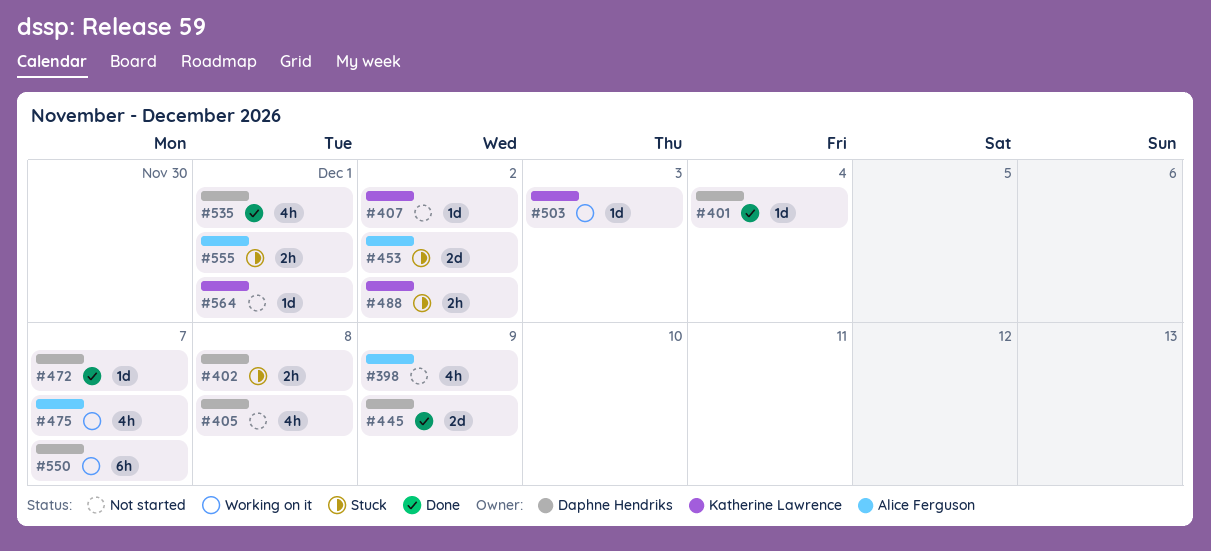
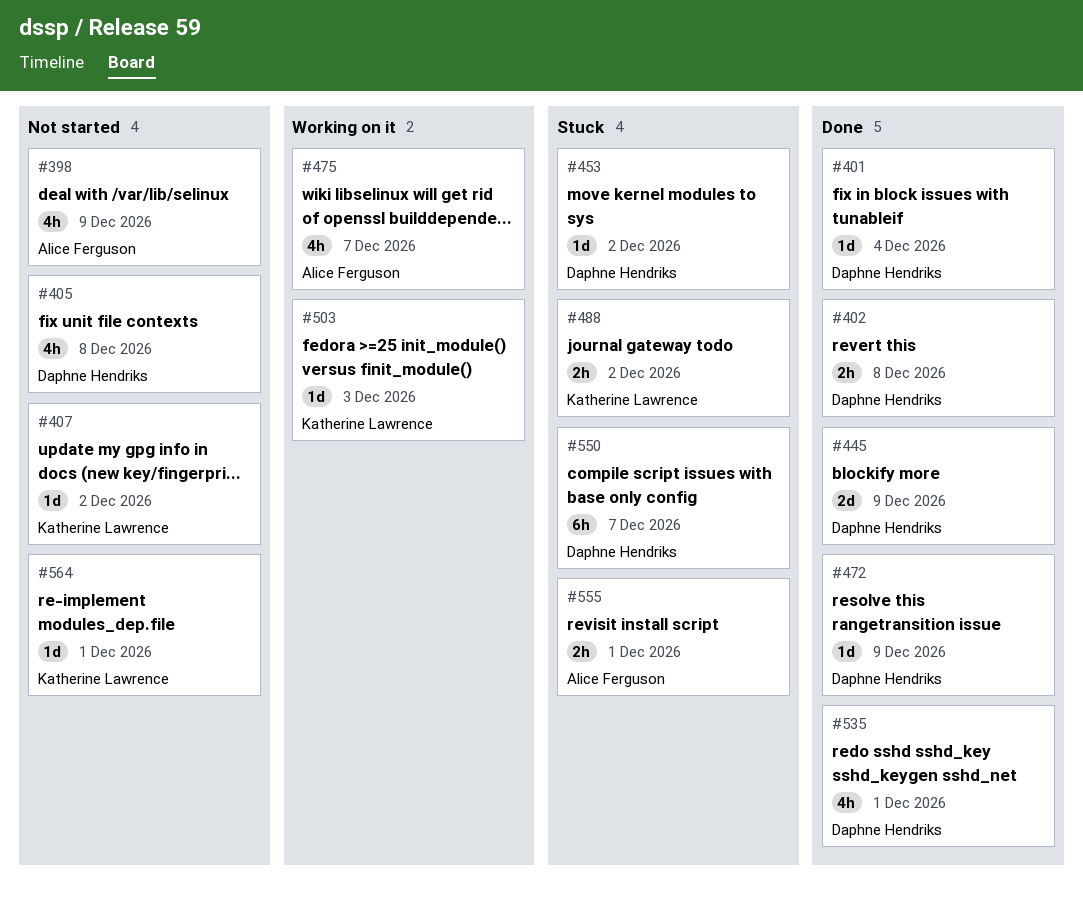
#402, status: Stuck -> Done
#453, owner: Alice Ferguson -> Daphne Hendriks
#453, estimate: 2d -> 1d
#472, due: Dec 7 -> Dec 9
#550, status: Working on it -> Stuck

